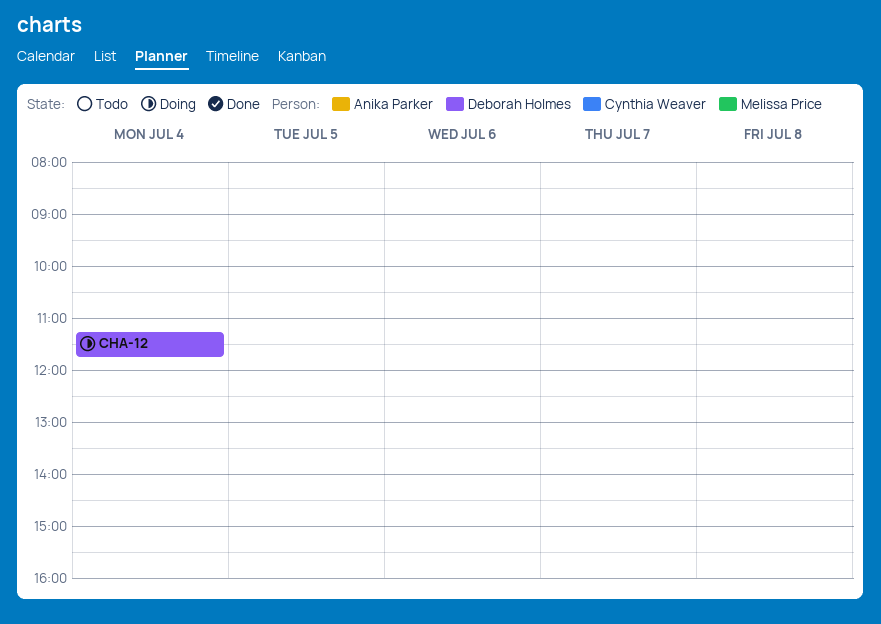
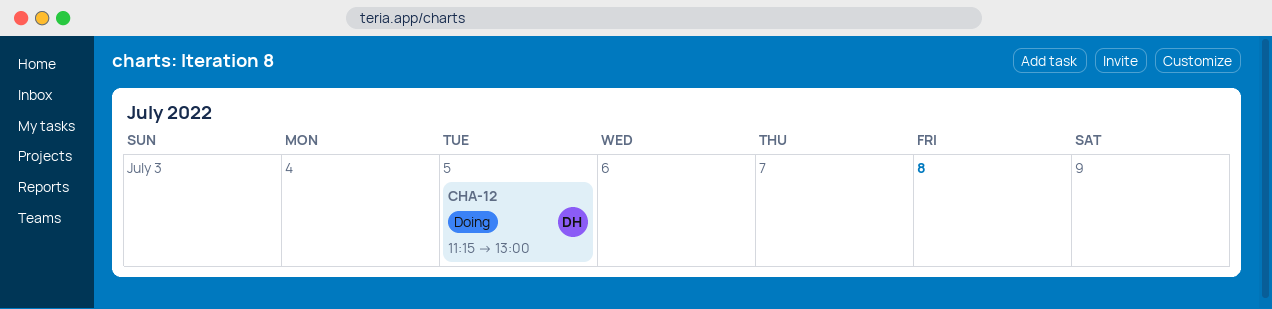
CHA-12, day: Jul 4 -> Jul 5
CHA-12, ends: 11:45 -> 13:00

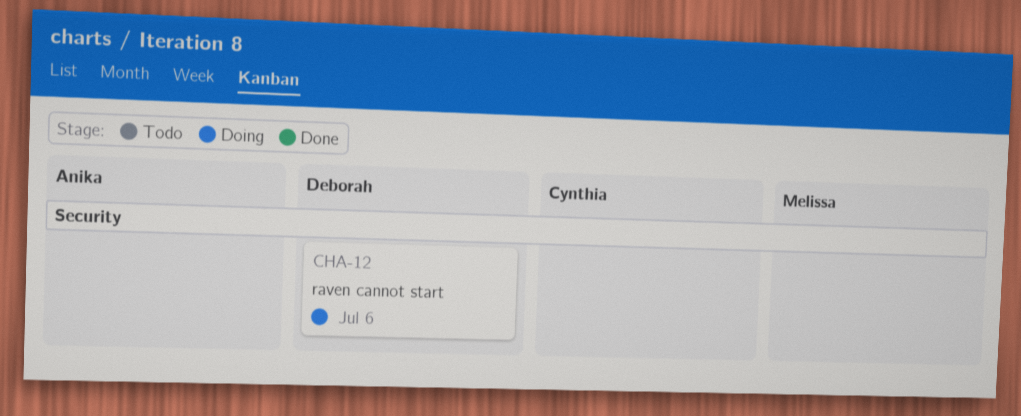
CHA-12, day: Jul 5 -> Jul 6

